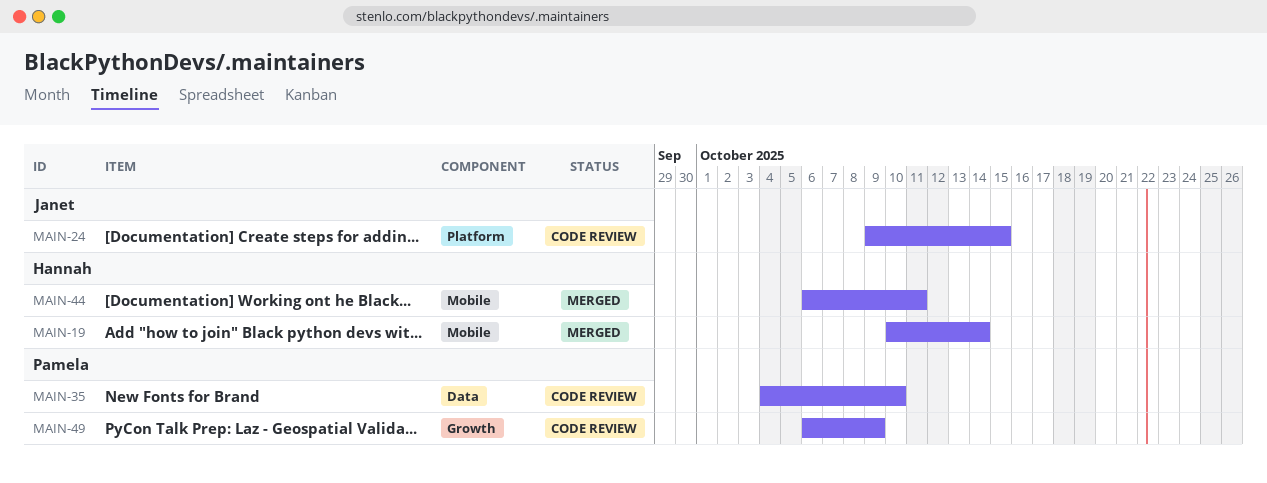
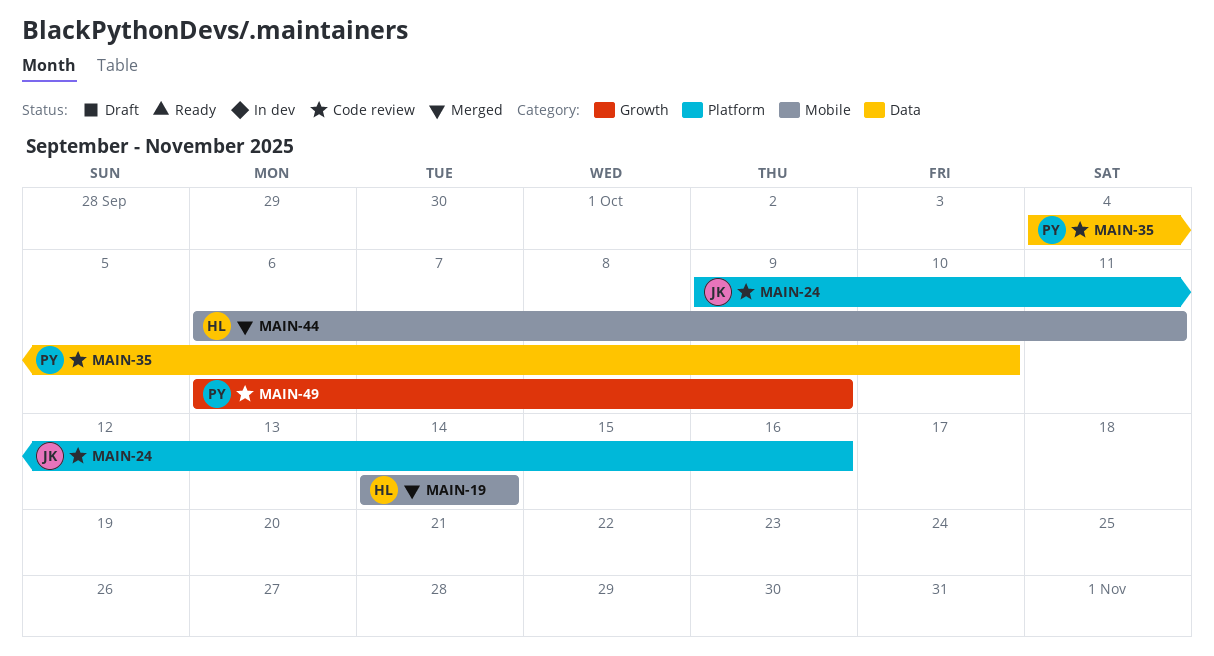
MAIN-19, start: Oct 10 -> Oct 14
MAIN-24, due: Oct 15 -> Oct 16

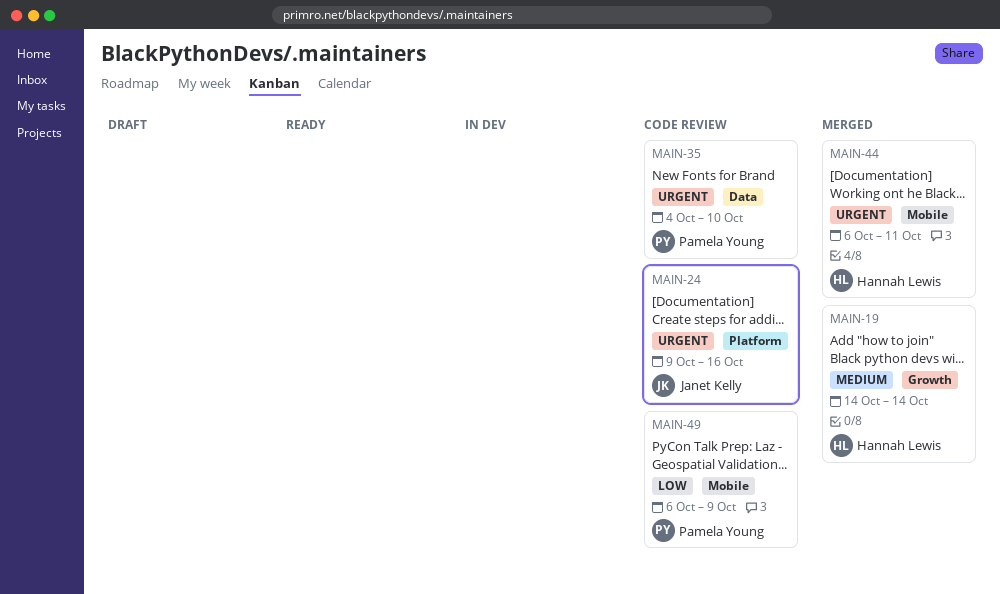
MAIN-19, label: Mobile -> Growth
MAIN-49, label: Growth -> Mobile

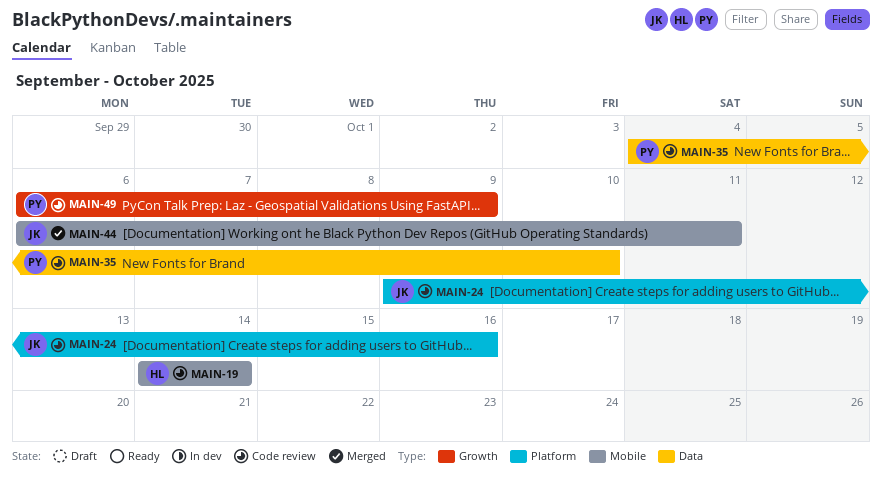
MAIN-19, status: Merged -> Code review
MAIN-19, label: Growth -> Mobile
MAIN-44, owner: Hannah Lewis -> Janet Kelly
MAIN-49, label: Mobile -> Growth

